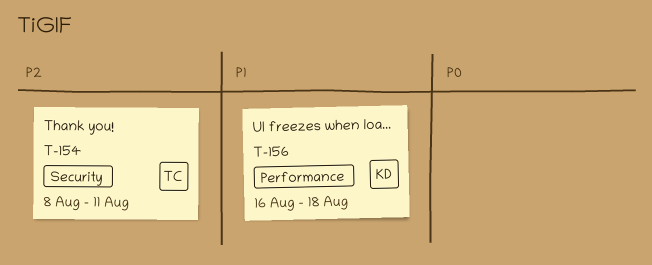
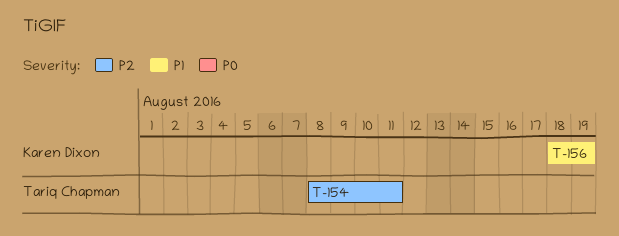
T-156, start: Aug 16 -> Aug 18
T-156, due: Aug 18 -> Aug 19

